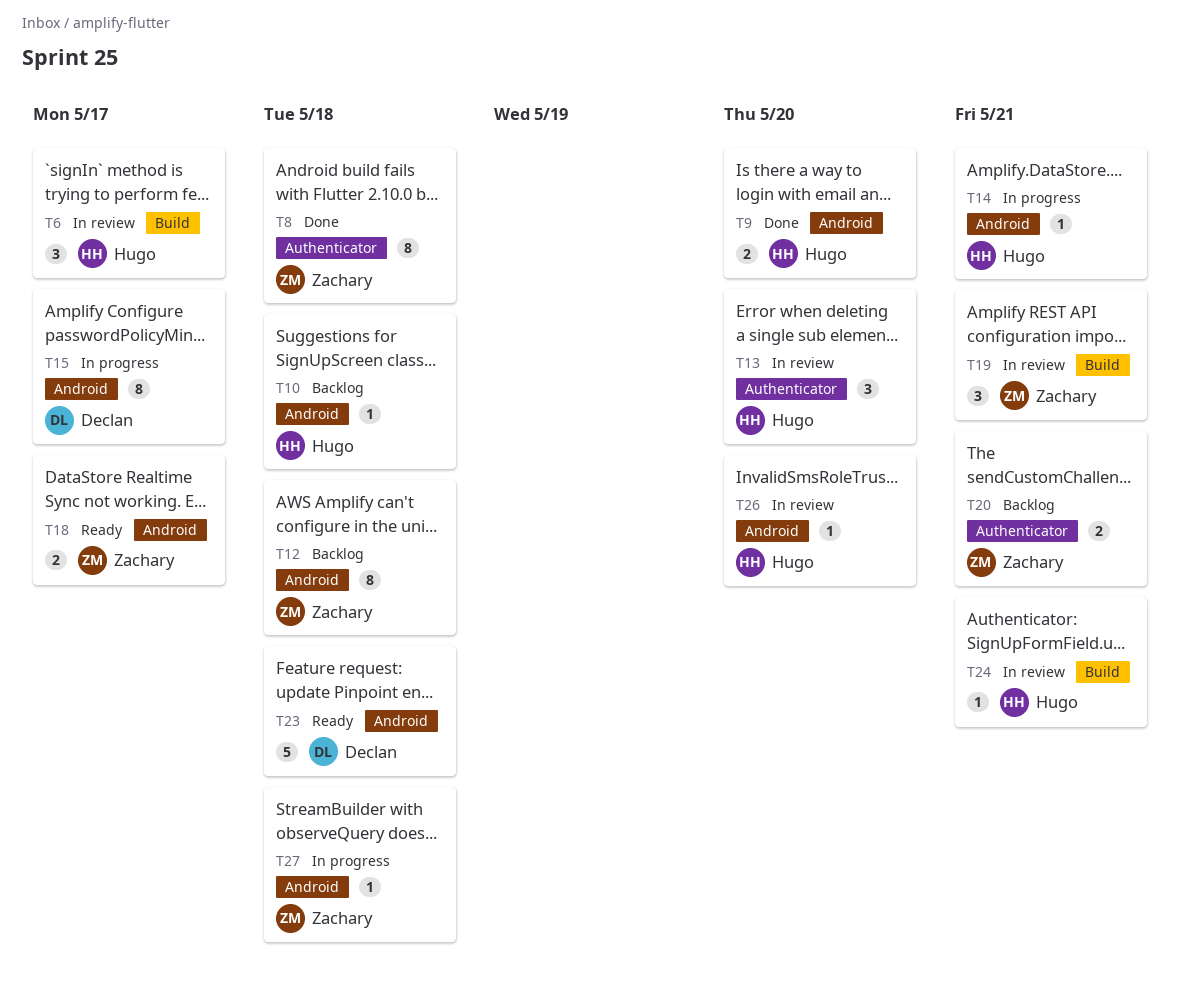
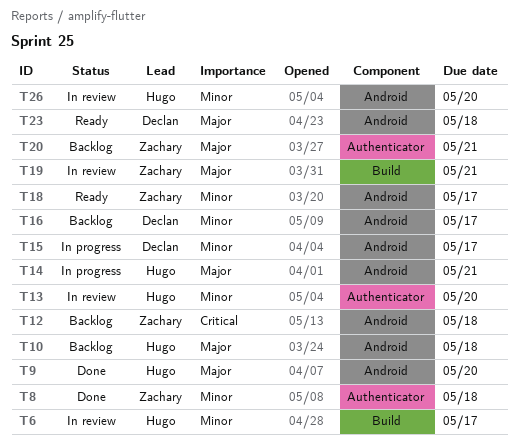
T16: none -> present
T24: present -> none
T27: present -> none

